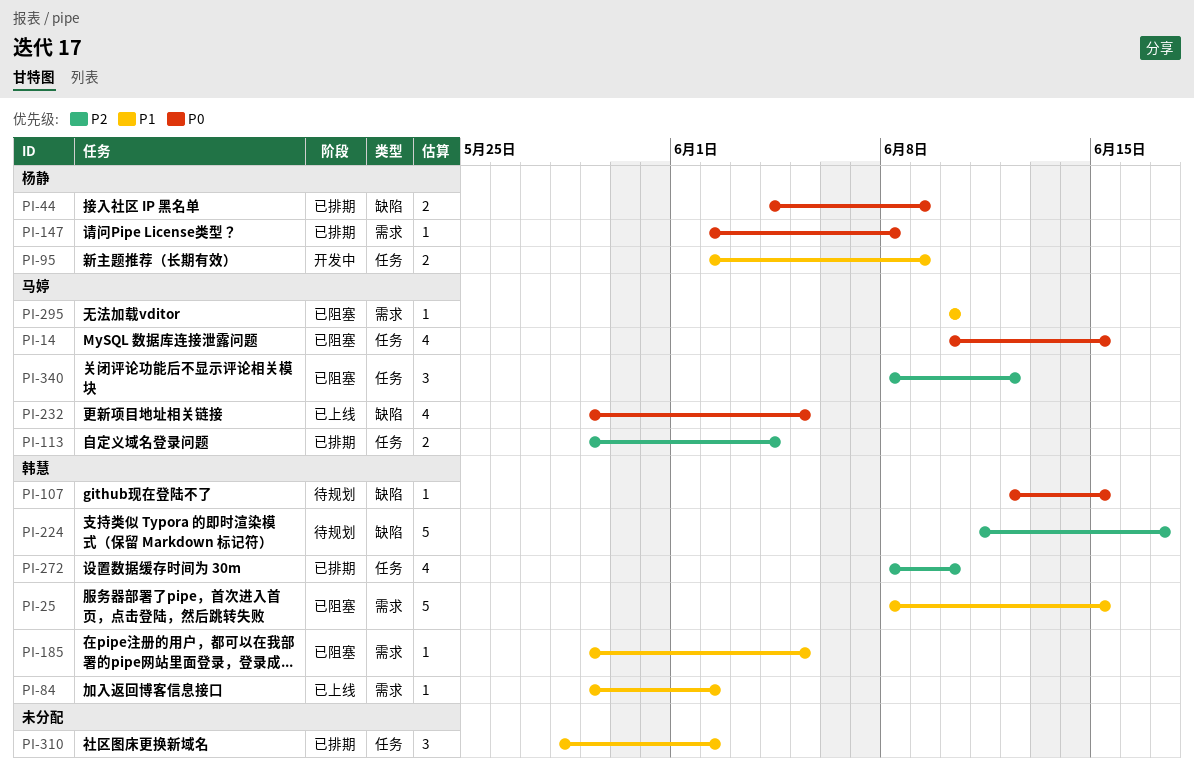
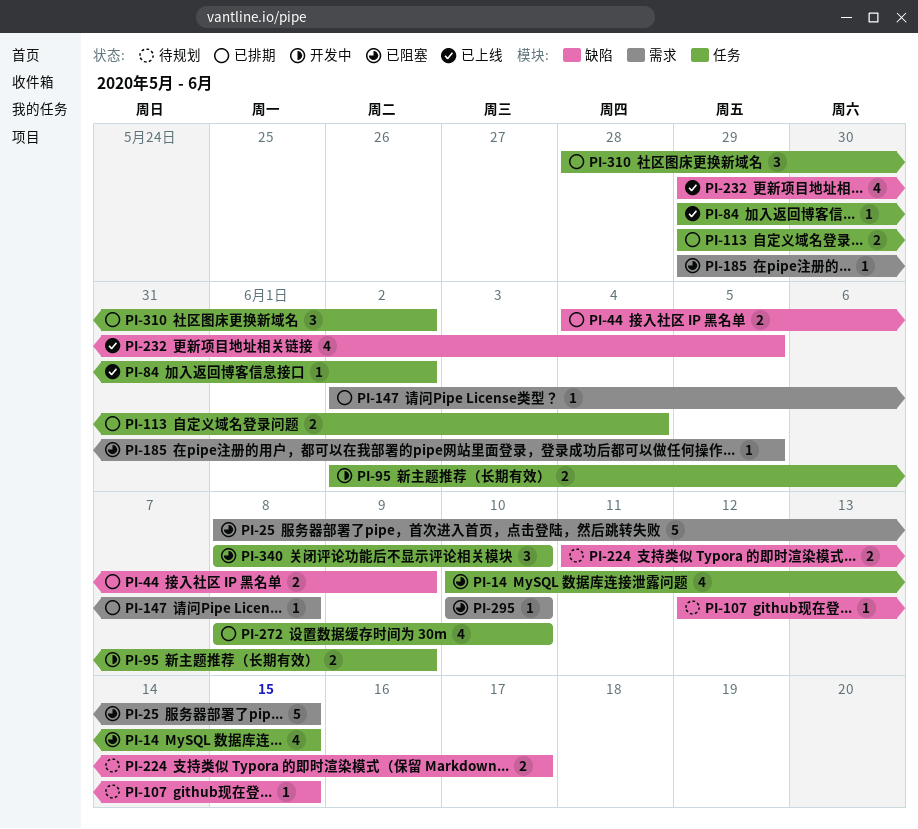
PI-84, label: 需求 -> 任务
PI-224, estimate: 5 -> 2
PI-340, due: Jun 12 -> Jun 10

